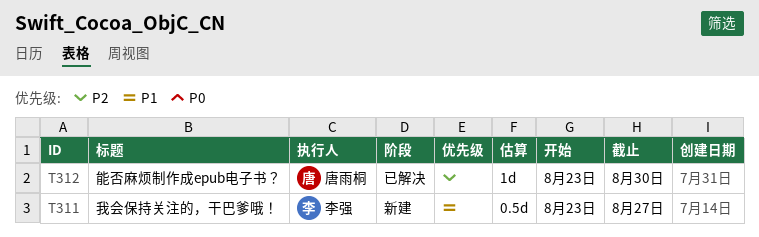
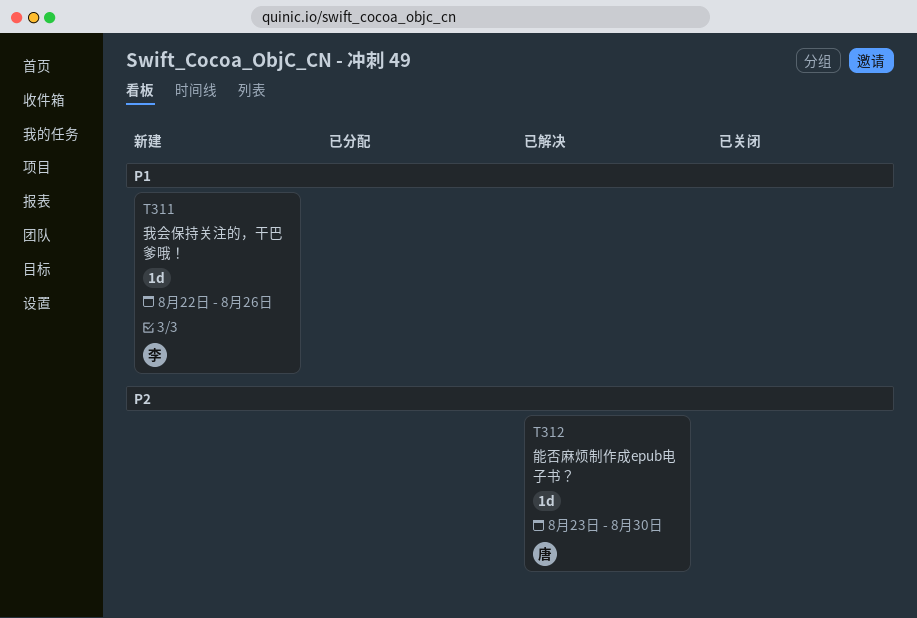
T311, estimate: 0.5d -> 1d
T311, start: Aug 23 -> Aug 22
T311, due: Aug 27 -> Aug 26

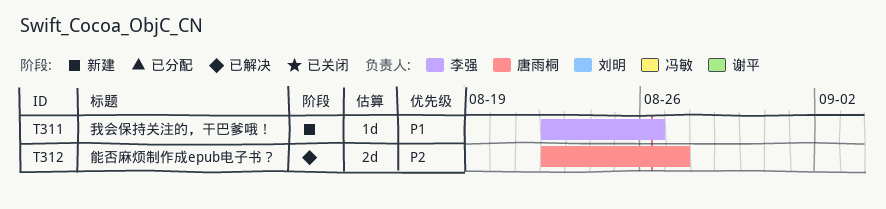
T312, estimate: 1d -> 2d
T312, start: Aug 23 -> Aug 22
T312, due: Aug 30 -> Aug 27

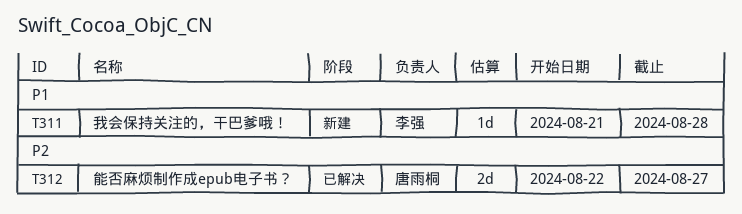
T311, start: Aug 22 -> Aug 21
T311, due: Aug 26 -> Aug 28

